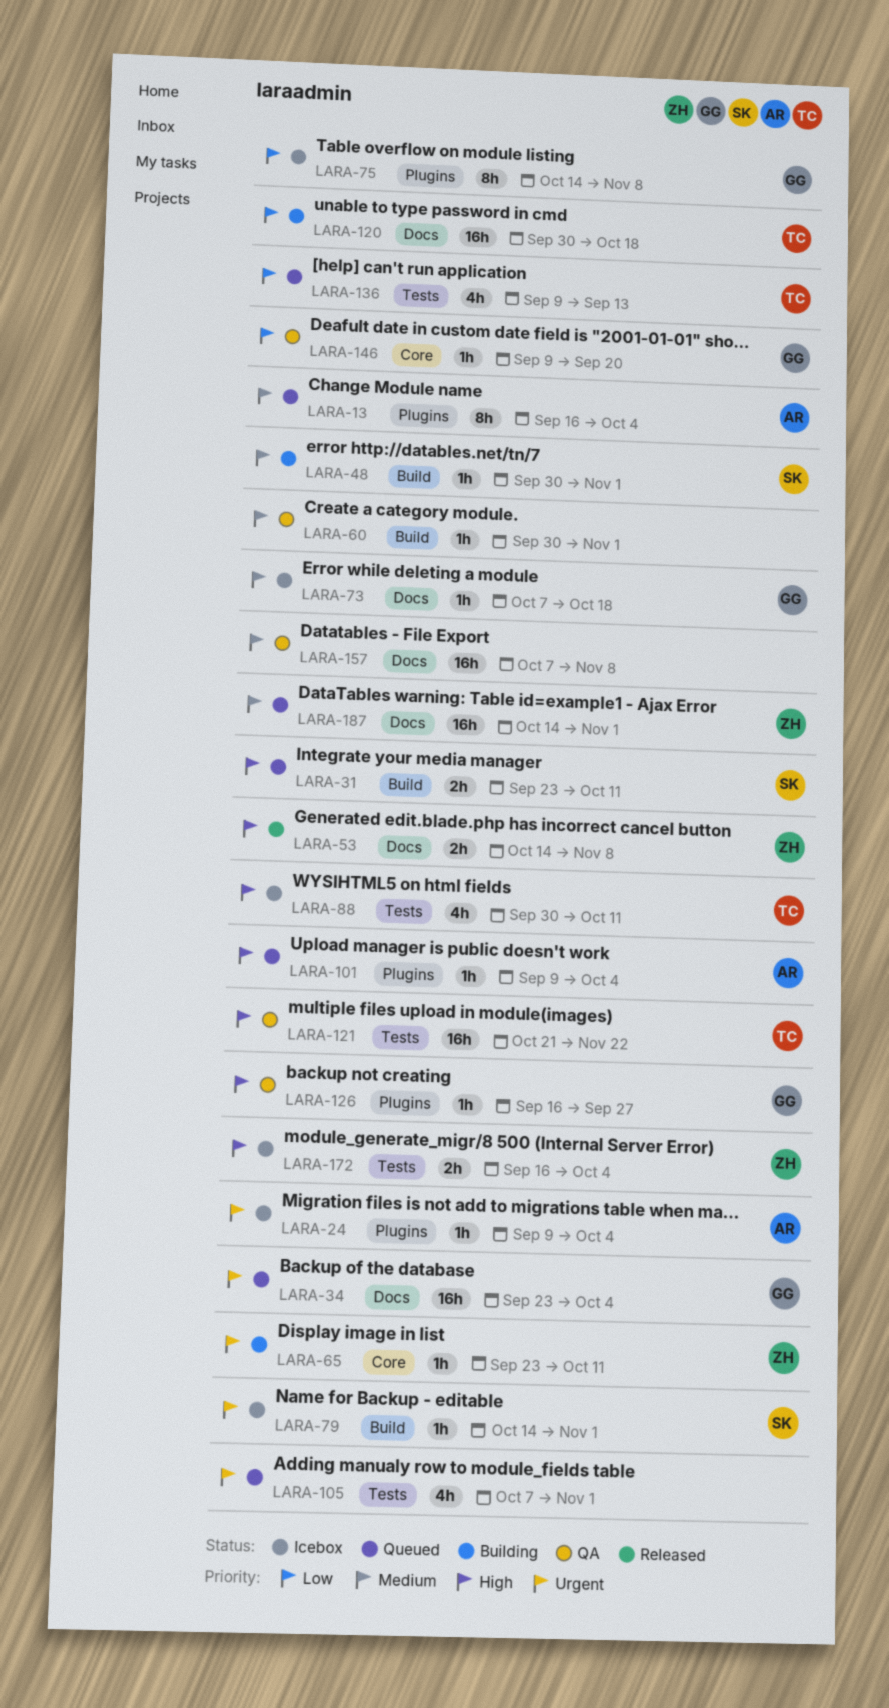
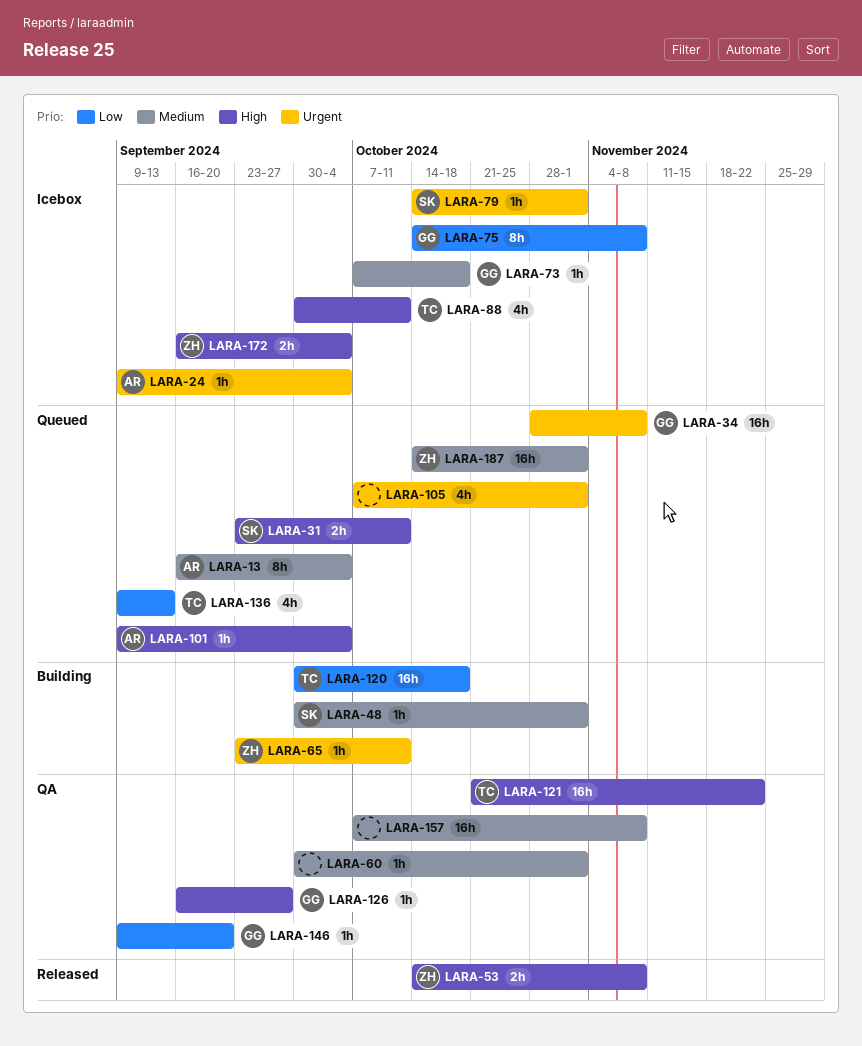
LARA-34, start: Sep 23 -> Oct 28
LARA-34, due: Oct 4 -> Nov 8

